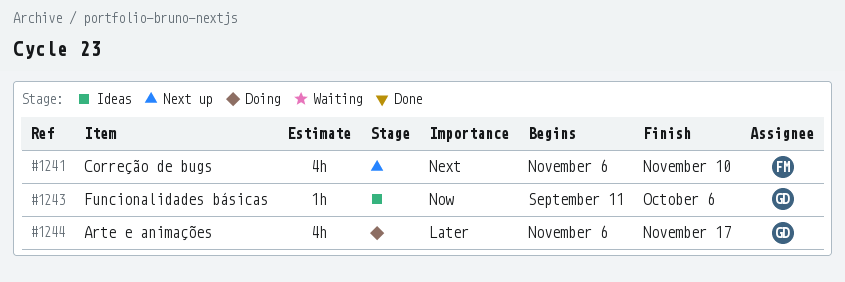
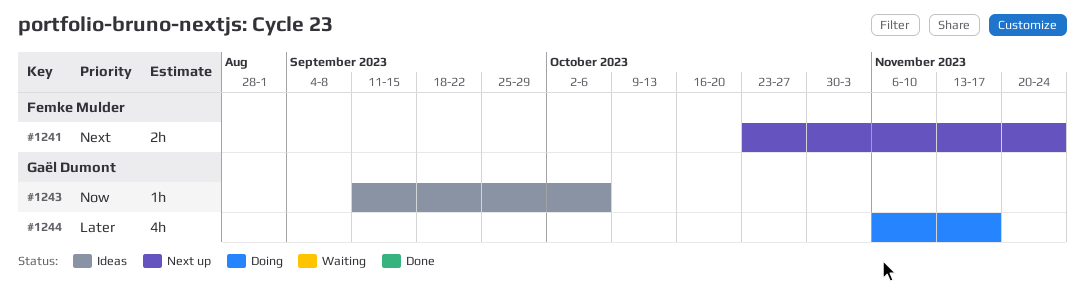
#1241, estimate: 4h -> 2h
#1241, start: Nov 6 -> Oct 23
#1241, due: Nov 10 -> Nov 24

